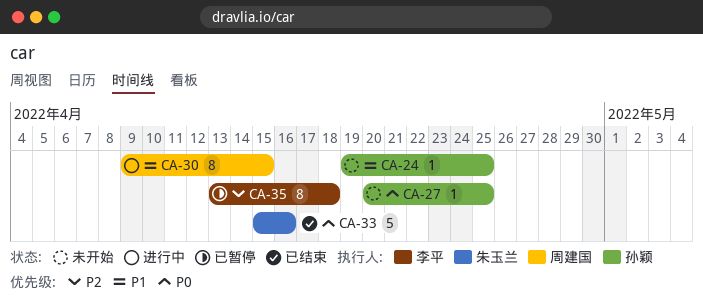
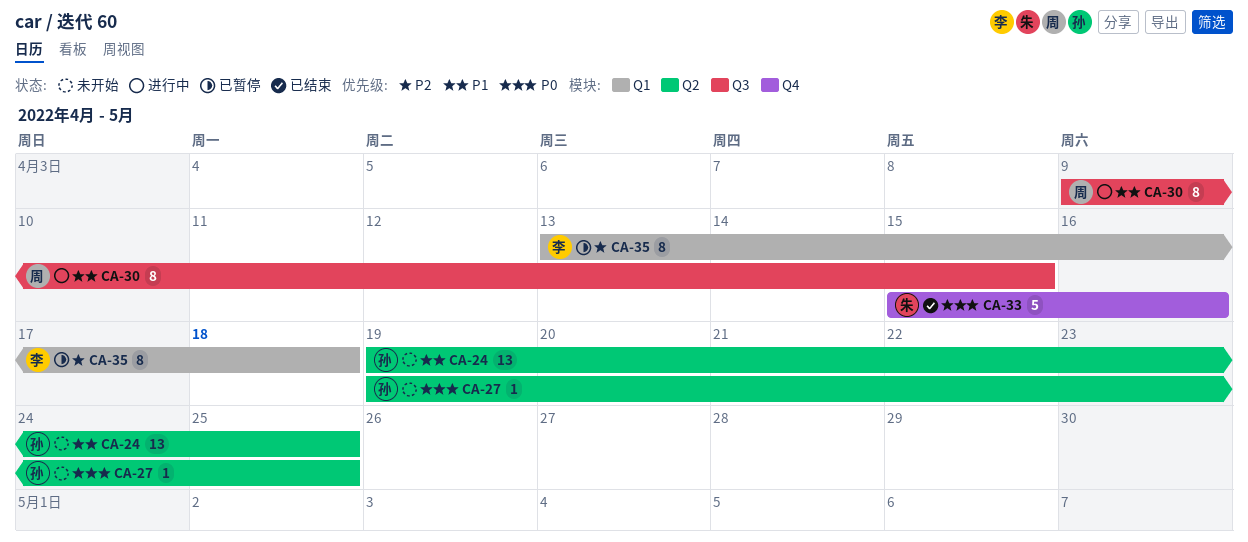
CA-24, estimate: 1 -> 13
CA-27, start: Apr 20 -> Apr 19

